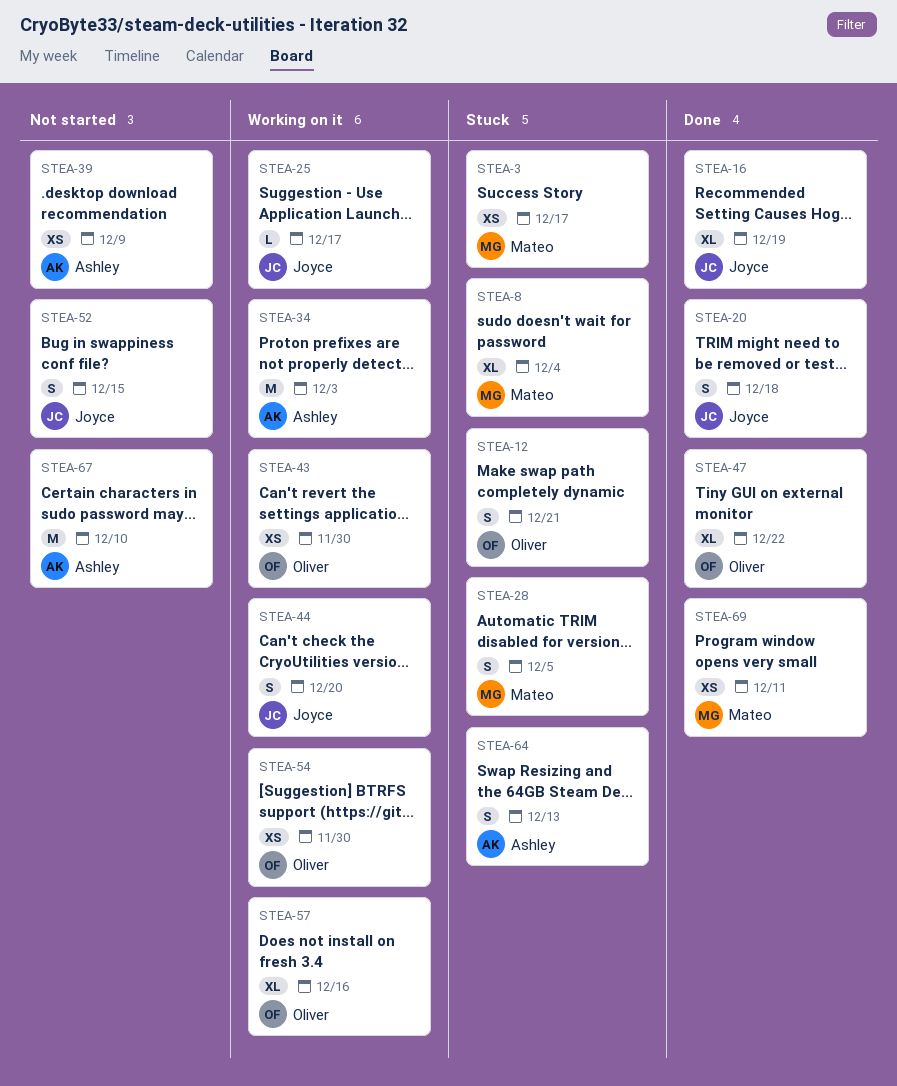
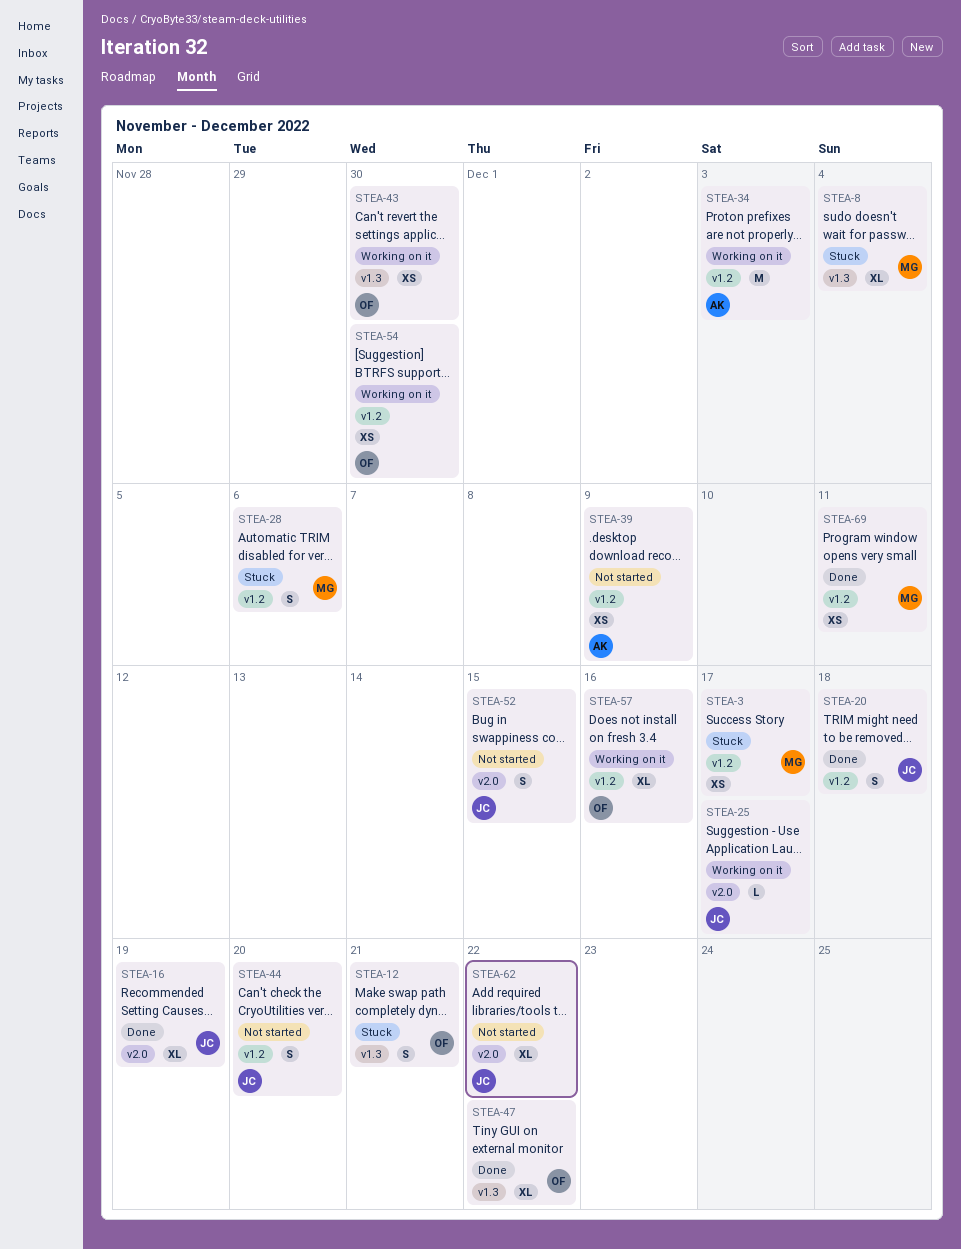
STEA-28, due: Dec 5 -> Dec 6
STEA-44, status: Working on it -> Not started
STEA-62: none -> present
STEA-64: present -> none
STEA-67: present -> none

